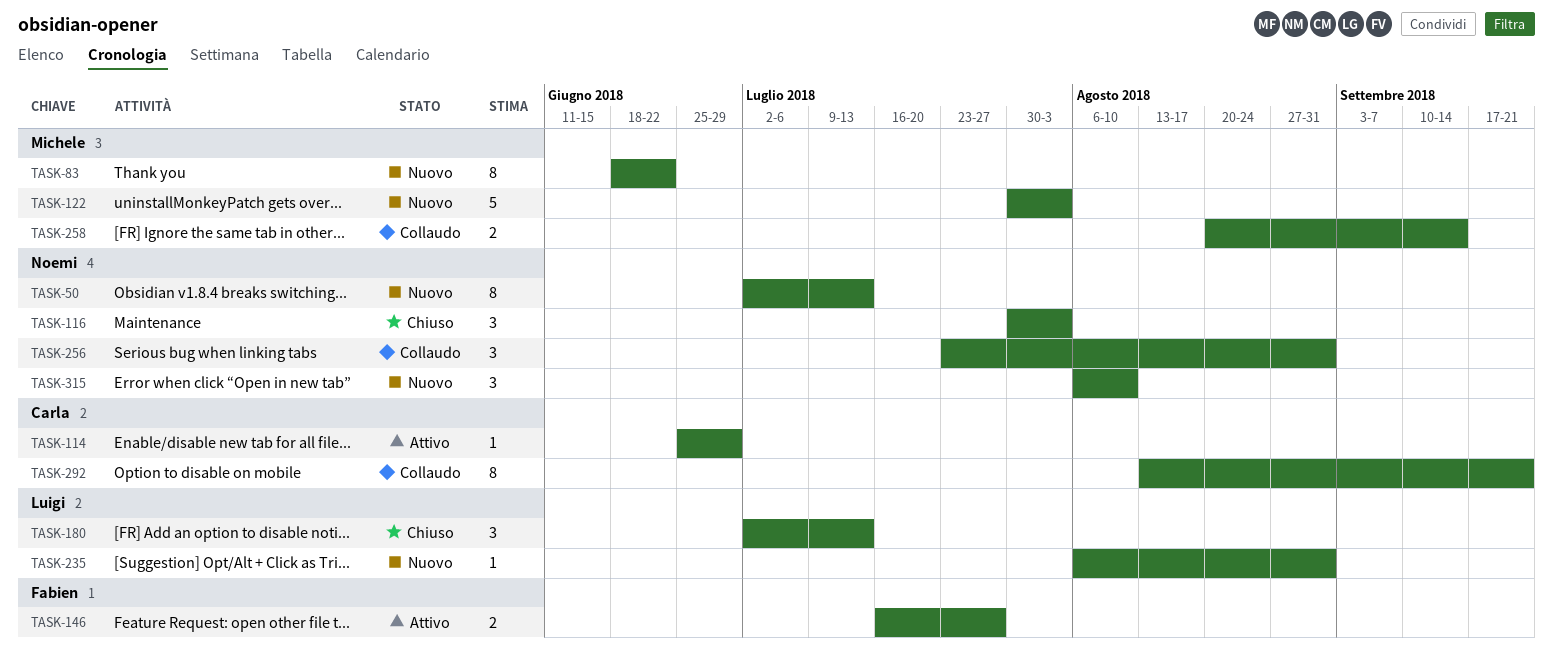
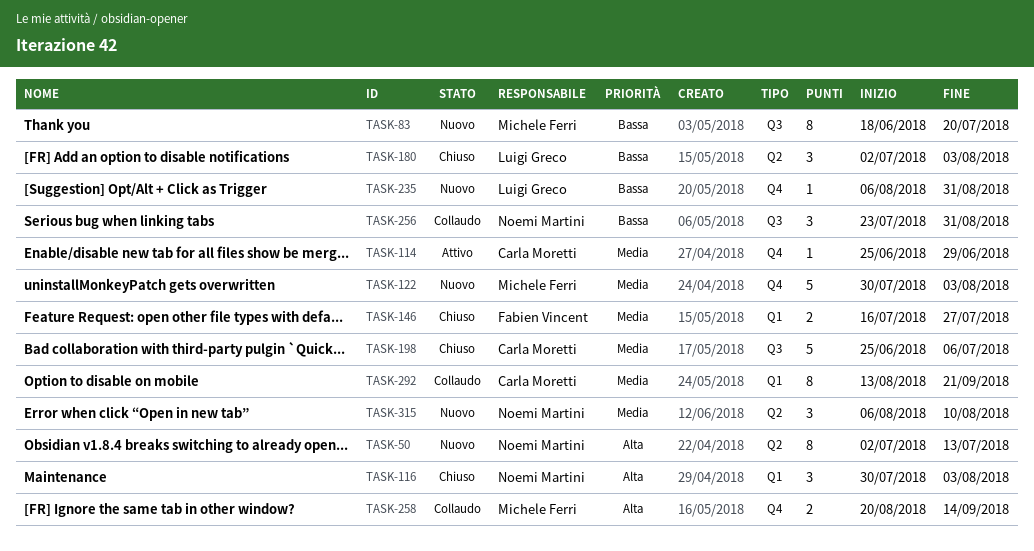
TASK-83, due: Jun 22 -> Jul 20
TASK-146, status: Attivo -> Chiuso
TASK-180, due: Jul 13 -> Aug 3
TASK-198: none -> present

